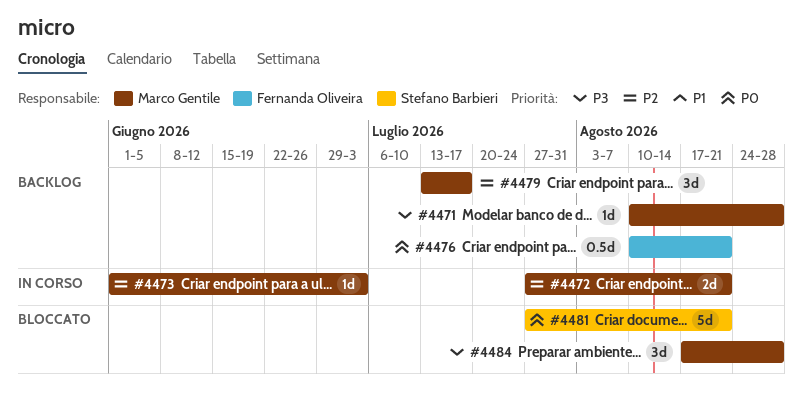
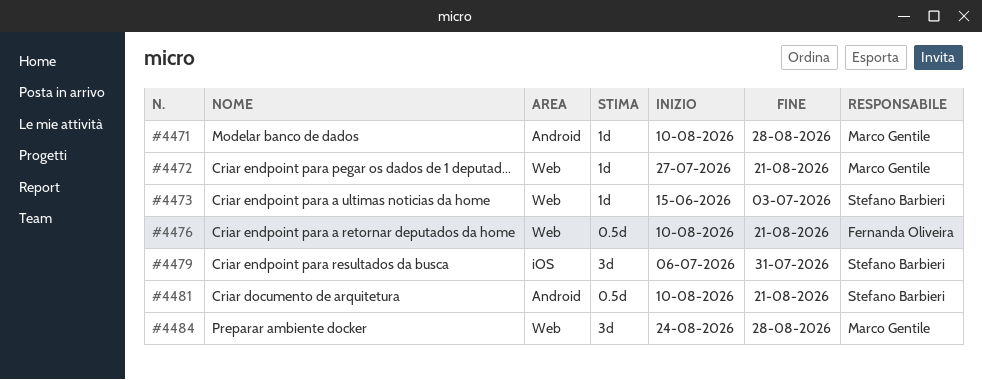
#4472, estimate: 2d -> 1d
#4473, owner: Marco Gentile -> Stefano Barbieri
#4473, start: Jun 1 -> Jun 15
#4479, owner: Marco Gentile -> Stefano Barbieri
#4479, start: Jul 13 -> Jul 6
#4479, due: Jul 17 -> Jul 31
#4481, estimate: 5d -> 0.5d
#4481, start: Jul 27 -> Aug 10
#4484, start: Aug 17 -> Aug 24

